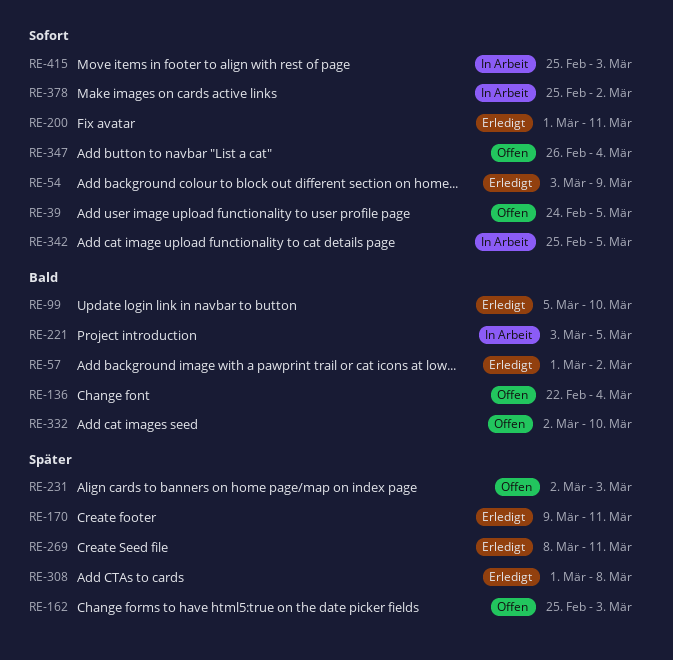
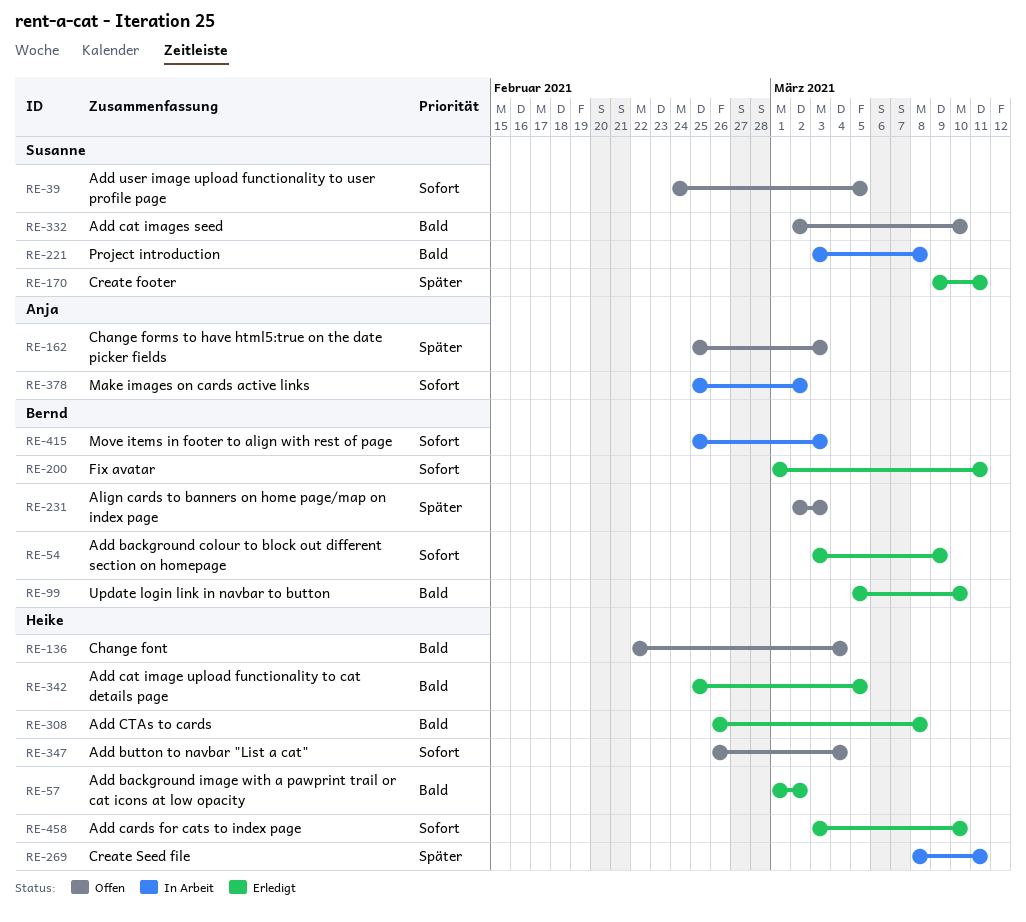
RE-221, due: Mar 5 -> Mar 8
RE-269, status: Erledigt -> In Arbeit
RE-308, priority: Später -> Bald
RE-308, start: Mar 1 -> Feb 26
RE-342, status: In Arbeit -> Erledigt
RE-342, priority: Sofort -> Bald
RE-458: none -> present

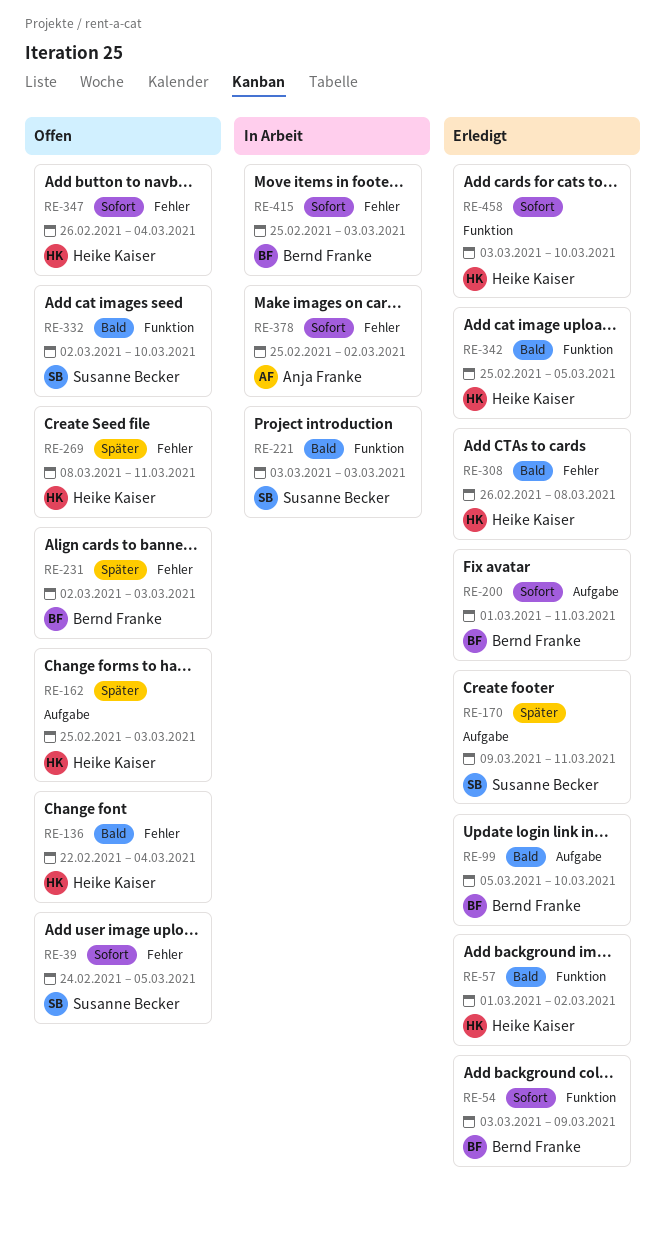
RE-162, owner: Anja Franke -> Heike Kaiser
RE-221, due: Mar 8 -> Mar 3
RE-269, status: In Arbeit -> Offen

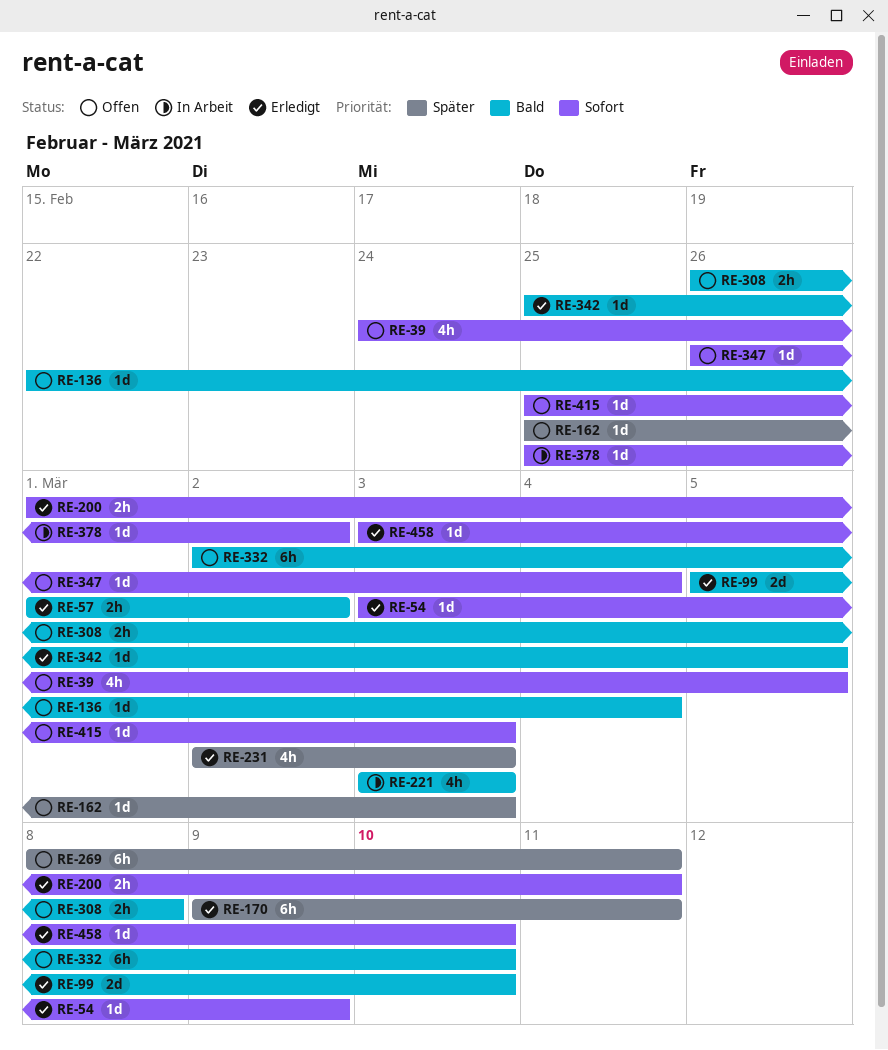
RE-231, status: Offen -> Erledigt
RE-308, status: Erledigt -> Offen
RE-415, status: In Arbeit -> Offen

